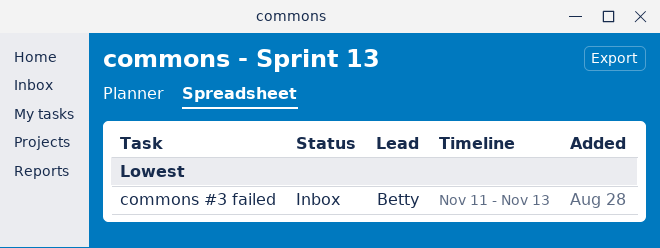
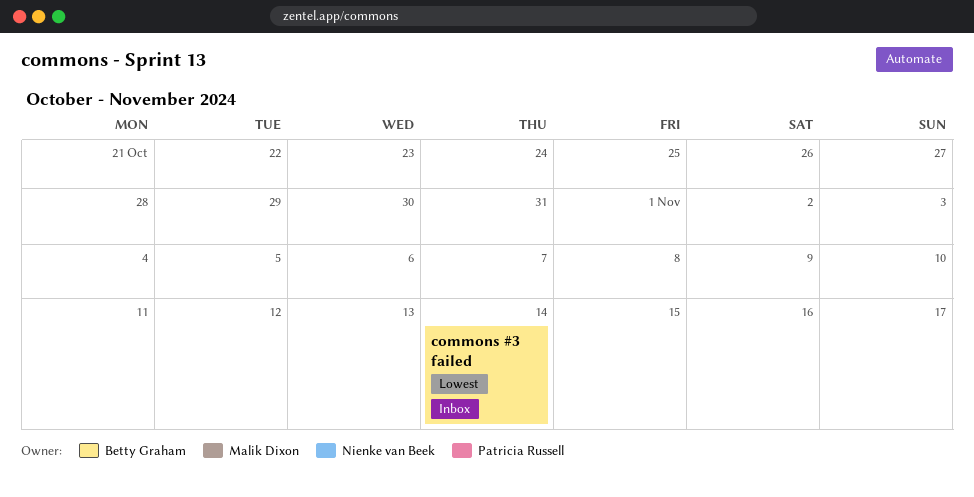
commons #3 failed, due: Nov 13 -> Nov 14

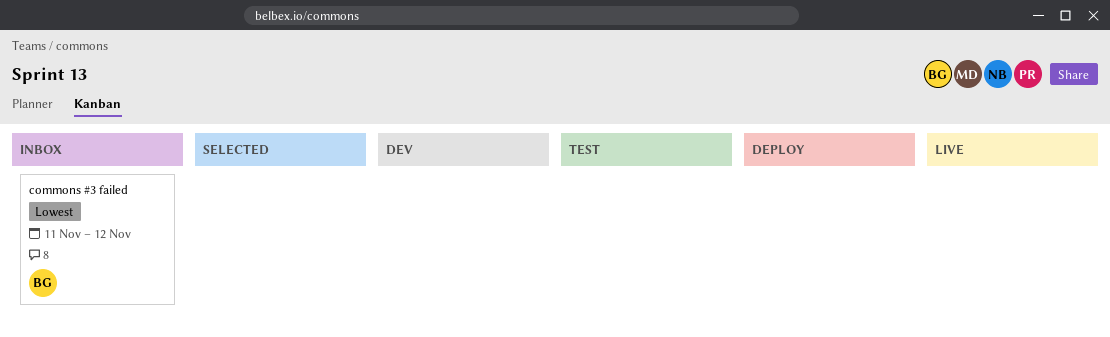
commons #3 failed, due: Nov 14 -> Nov 12

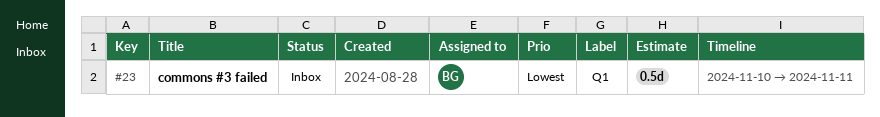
commons #3 failed, start: Nov 11 -> Nov 10
commons #3 failed, due: Nov 12 -> Nov 11

